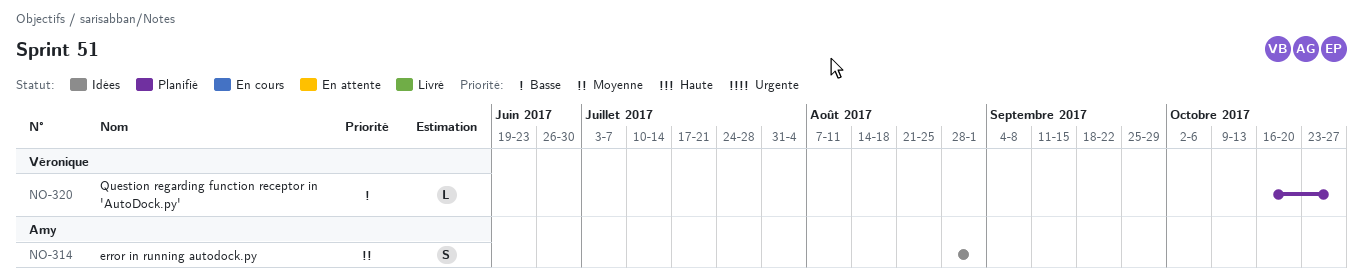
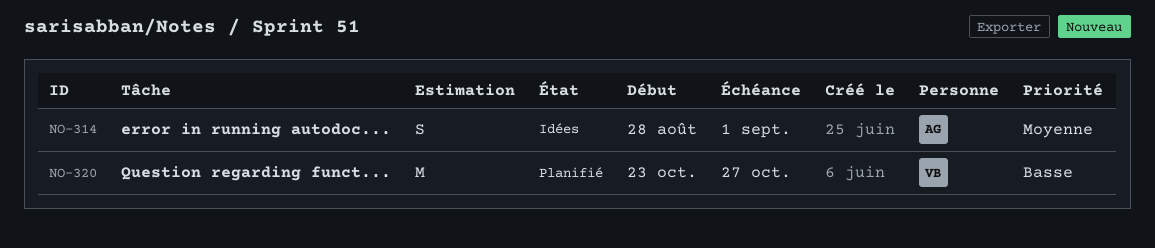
NO-320, estimate: L -> M
NO-320, start: Oct 16 -> Oct 23

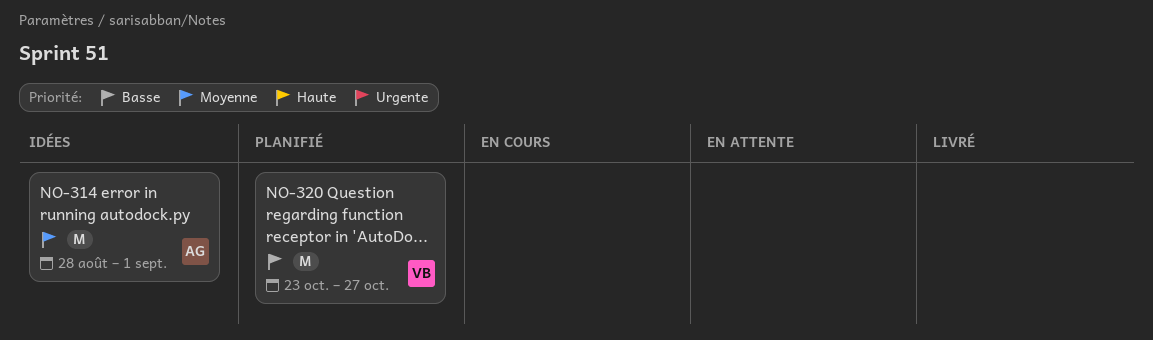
NO-314, estimate: S -> M

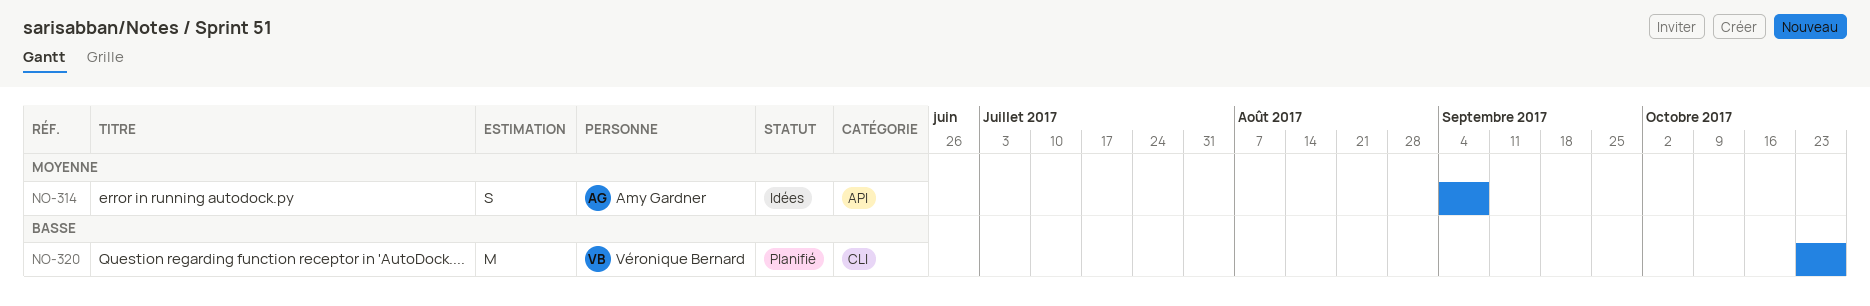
NO-314, estimate: M -> S
NO-314, start: Aug 28 -> Sep 4
NO-314, due: Sep 1 -> Sep 8

